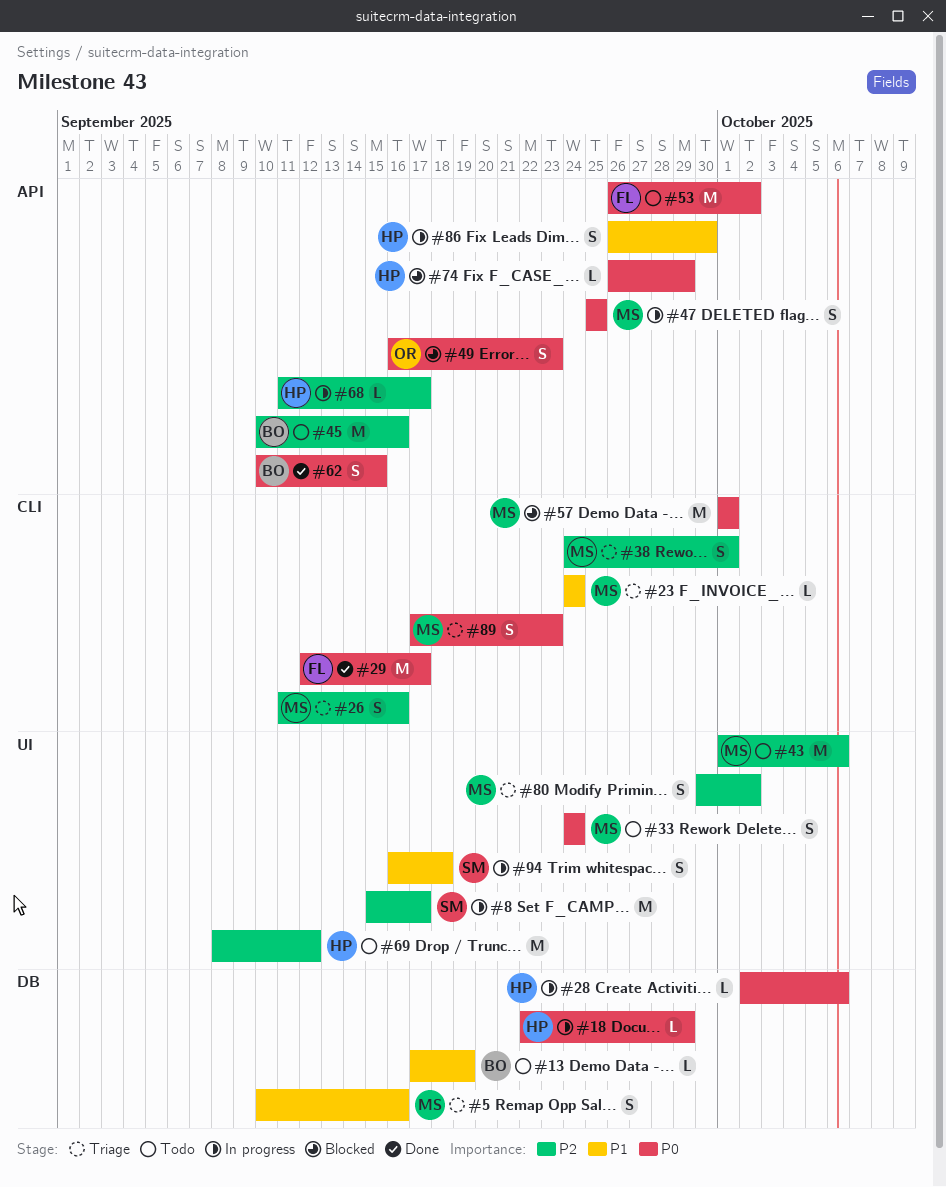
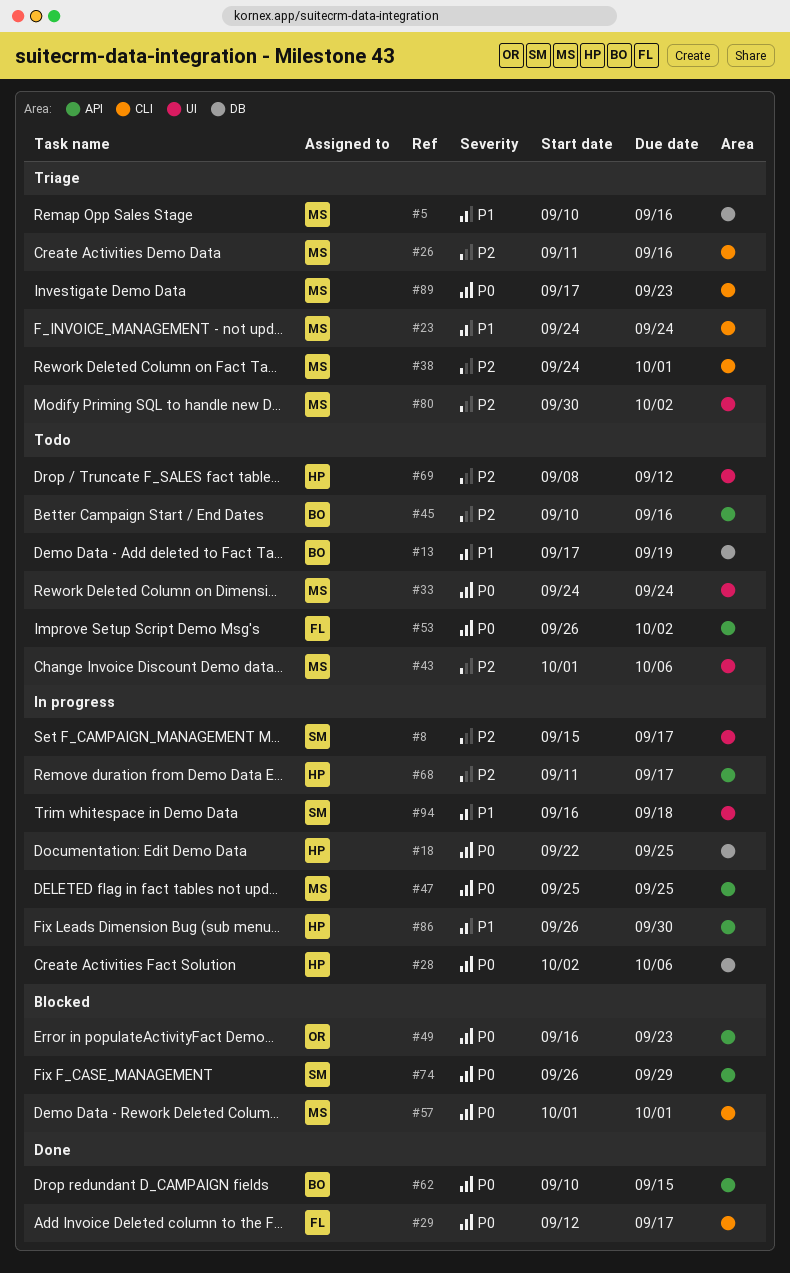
#18, due: Sep 29 -> Sep 25
#74, owner: HP -> SM

